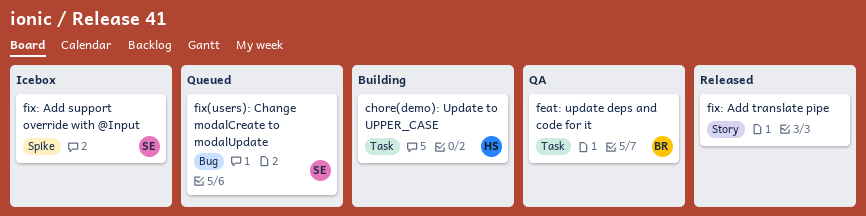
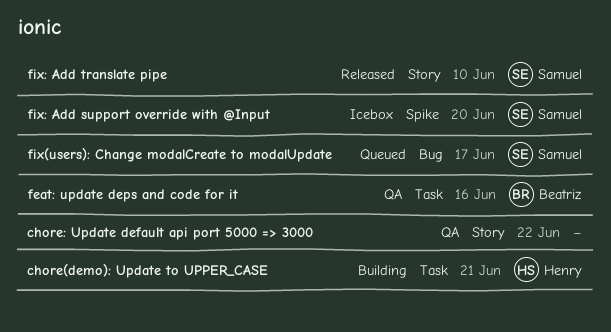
chore: Update default api port 5000 => 3000: none -> present
fix: Add translate pipe, owner: none -> Samuel

